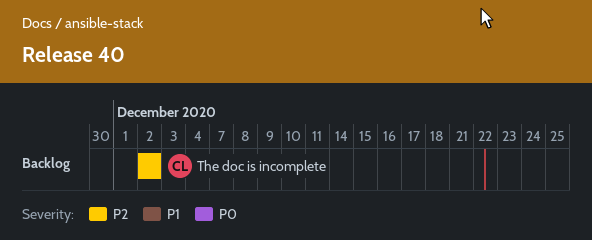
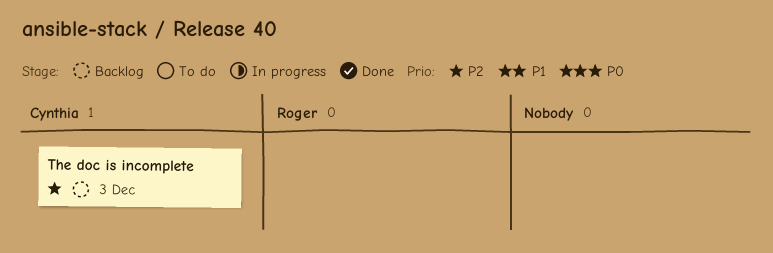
The doc is incomplete, due: Dec 2 -> Dec 3

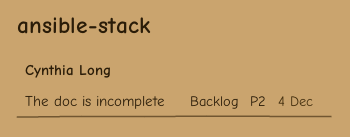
The doc is incomplete, due: Dec 3 -> Dec 4

